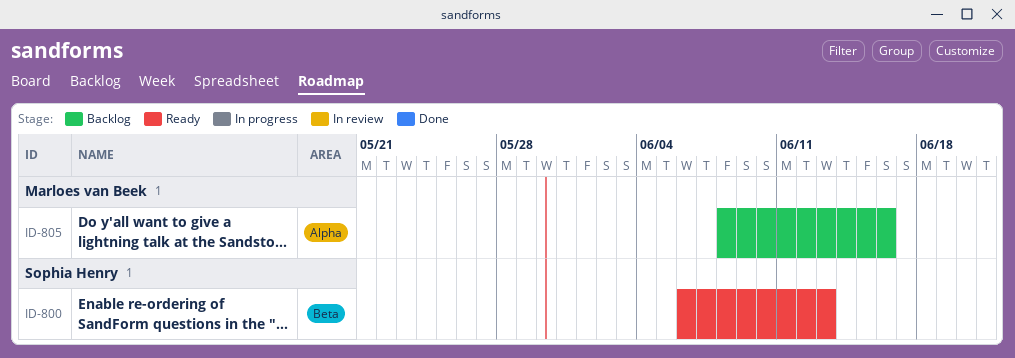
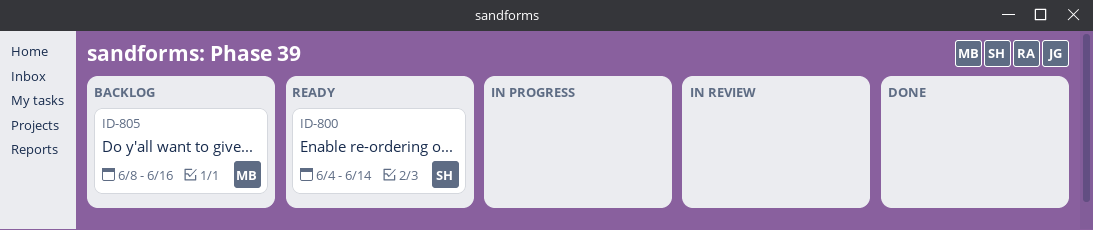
ID-800, start: Jun 6 -> Jun 4
ID-800, due: Jun 13 -> Jun 14

